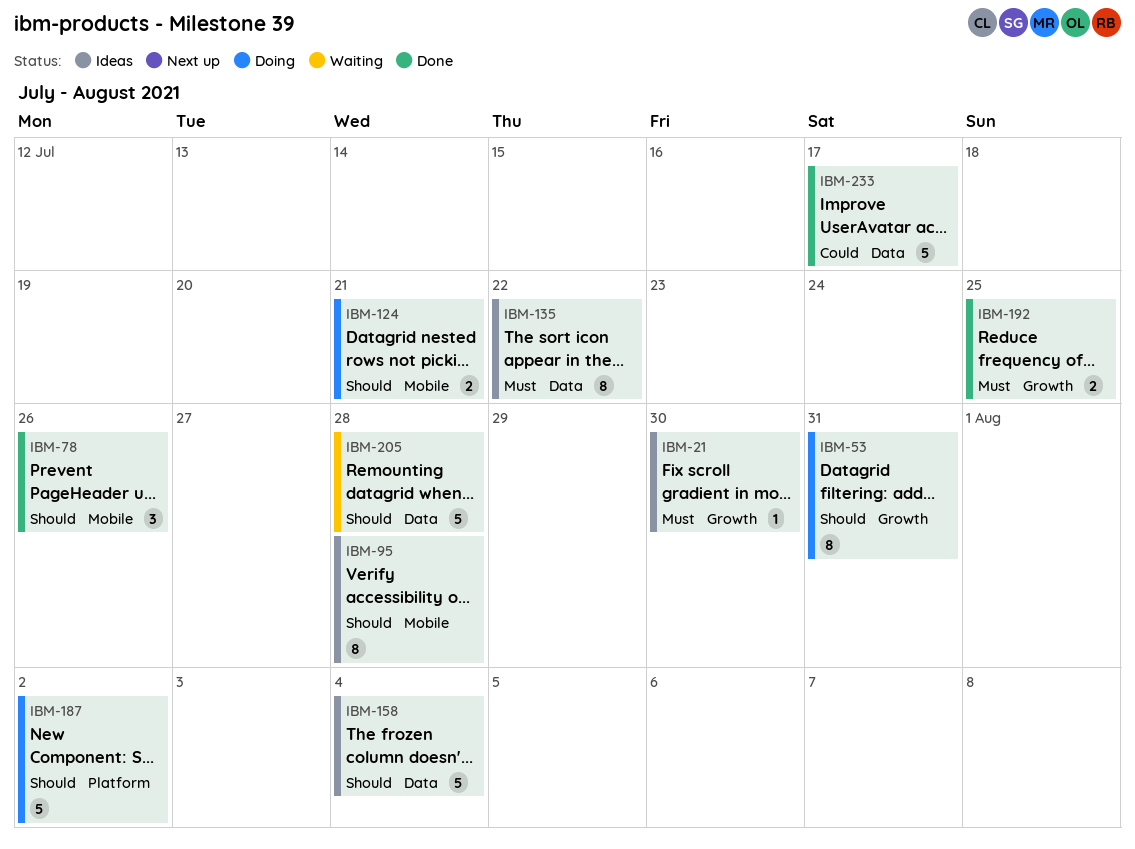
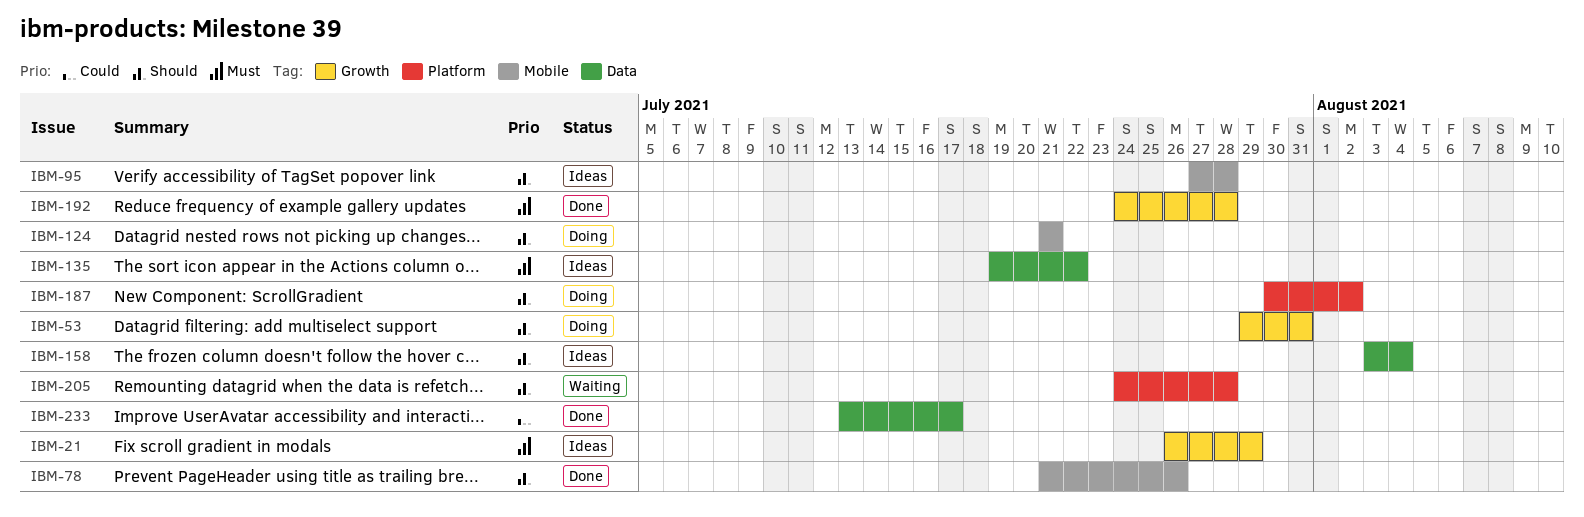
IBM-21, due: Jul 30 -> Jul 29
IBM-192, due: Jul 25 -> Jul 28
IBM-205, label: Data -> Platform

